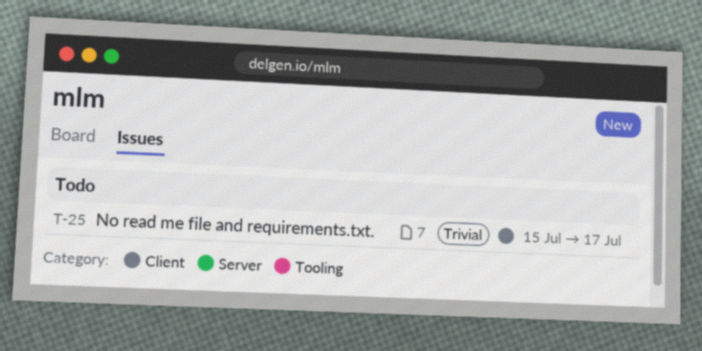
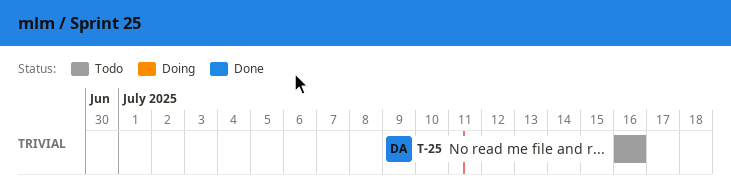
T-25, start: Jul 15 -> Jul 16
T-25, due: Jul 17 -> Jul 16

